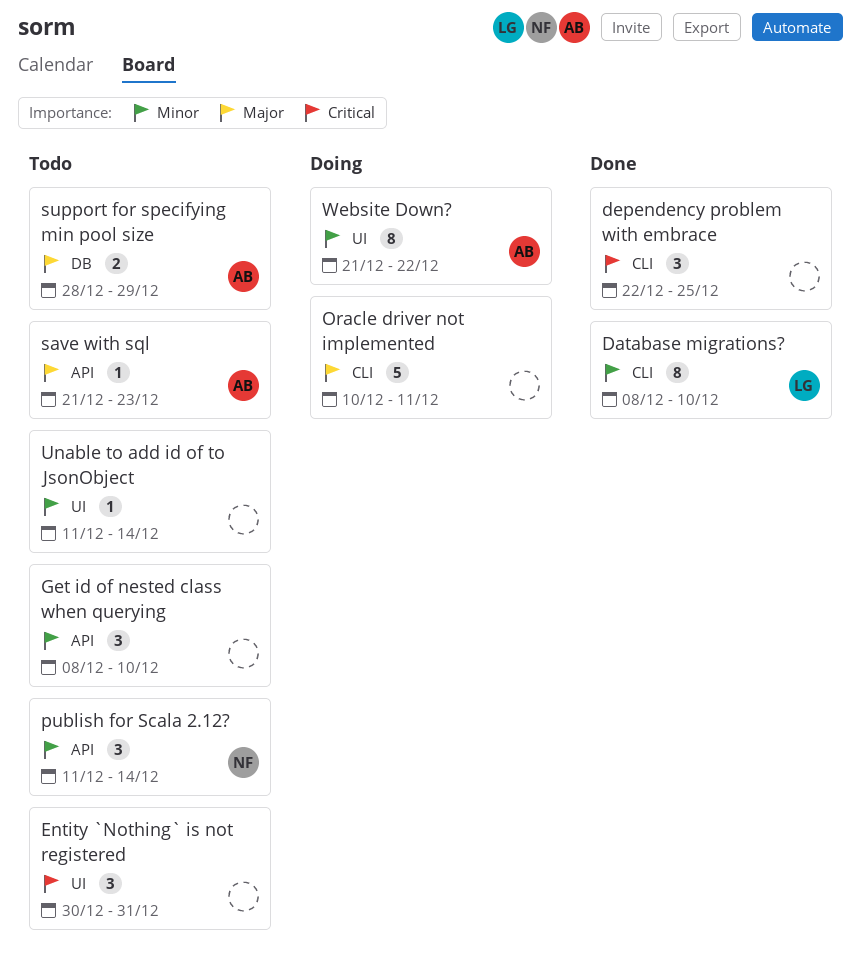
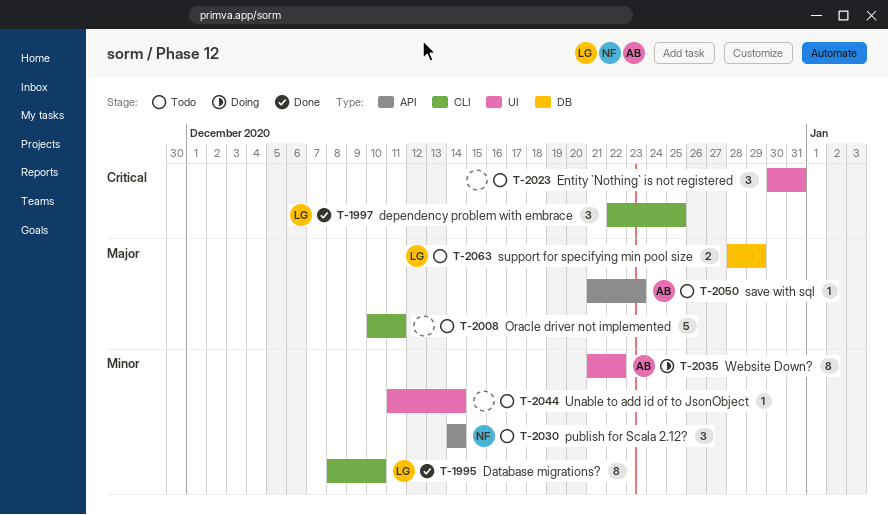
dependency problem with embrace, owner: none -> LG
Get id of nested class when querying: present -> none
Oracle driver not implemented, status: Doing -> Todo
publish for Scala 2.12?, start: Dec 11 -> Dec 14
support for specifying min pool size, owner: AB -> LG

